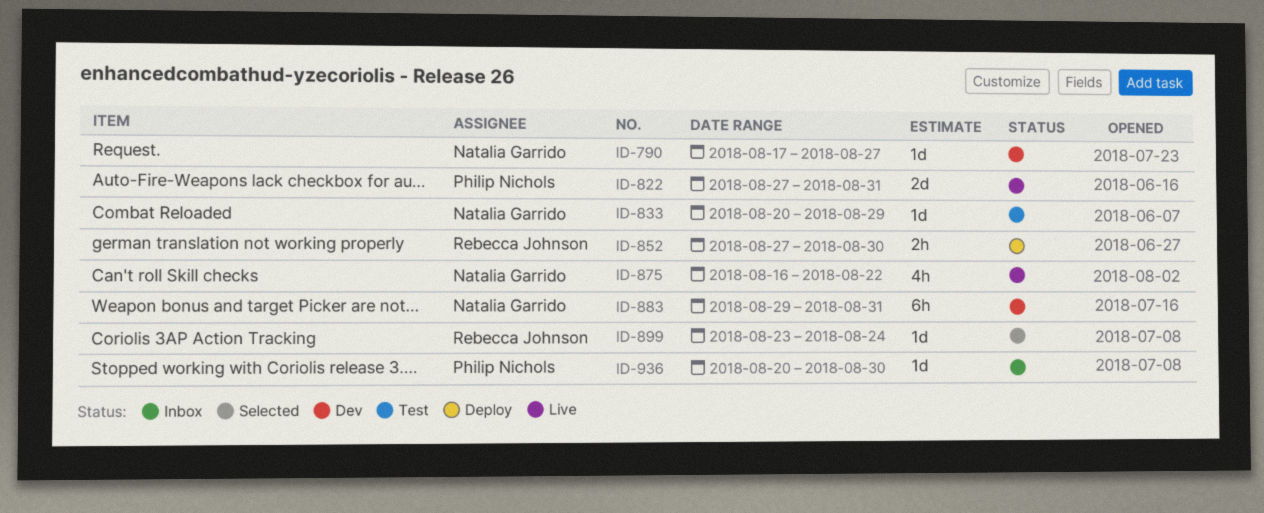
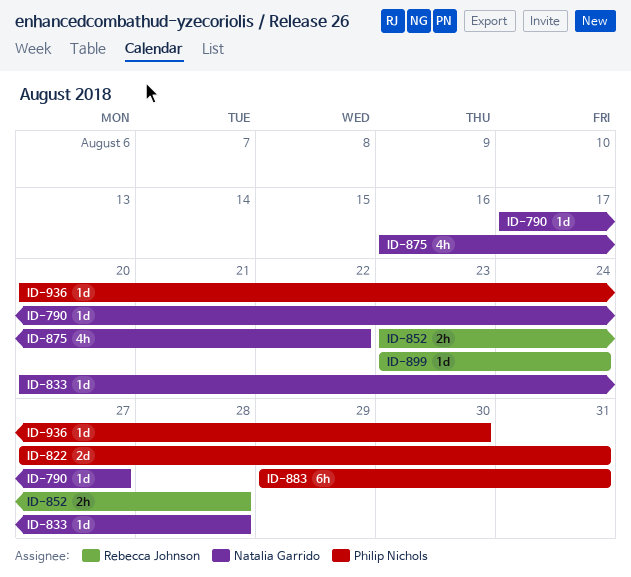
ID-833, due: Aug 29 -> Aug 28
ID-852, start: Aug 27 -> Aug 23
ID-852, due: Aug 30 -> Aug 28
ID-883, owner: Natalia Garrido -> Philip Nichols

